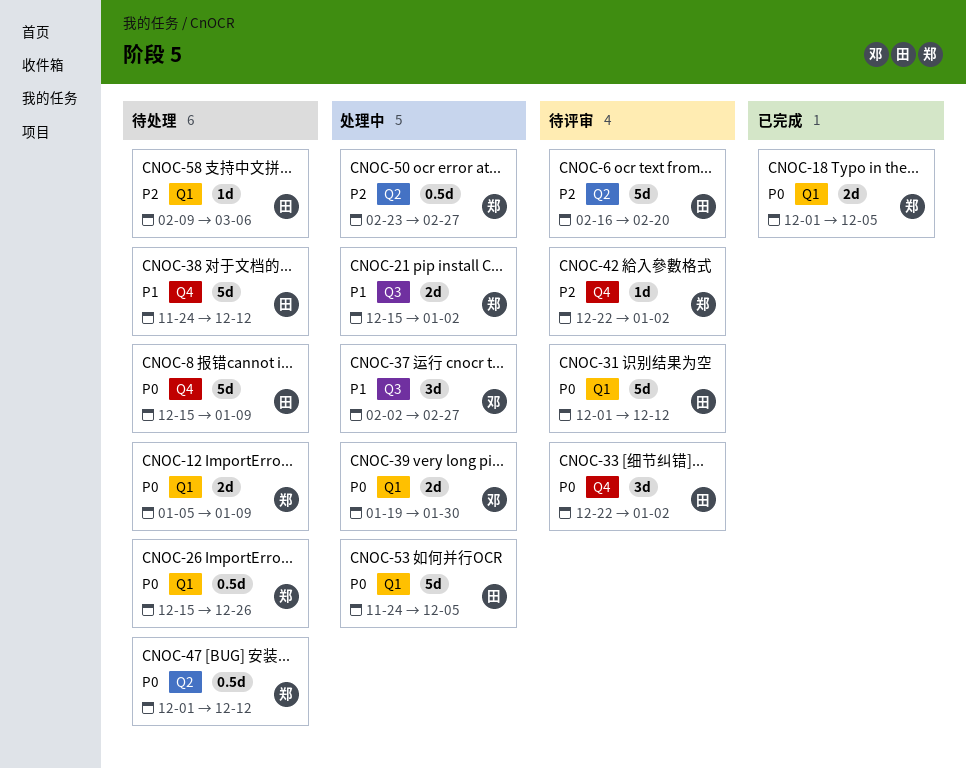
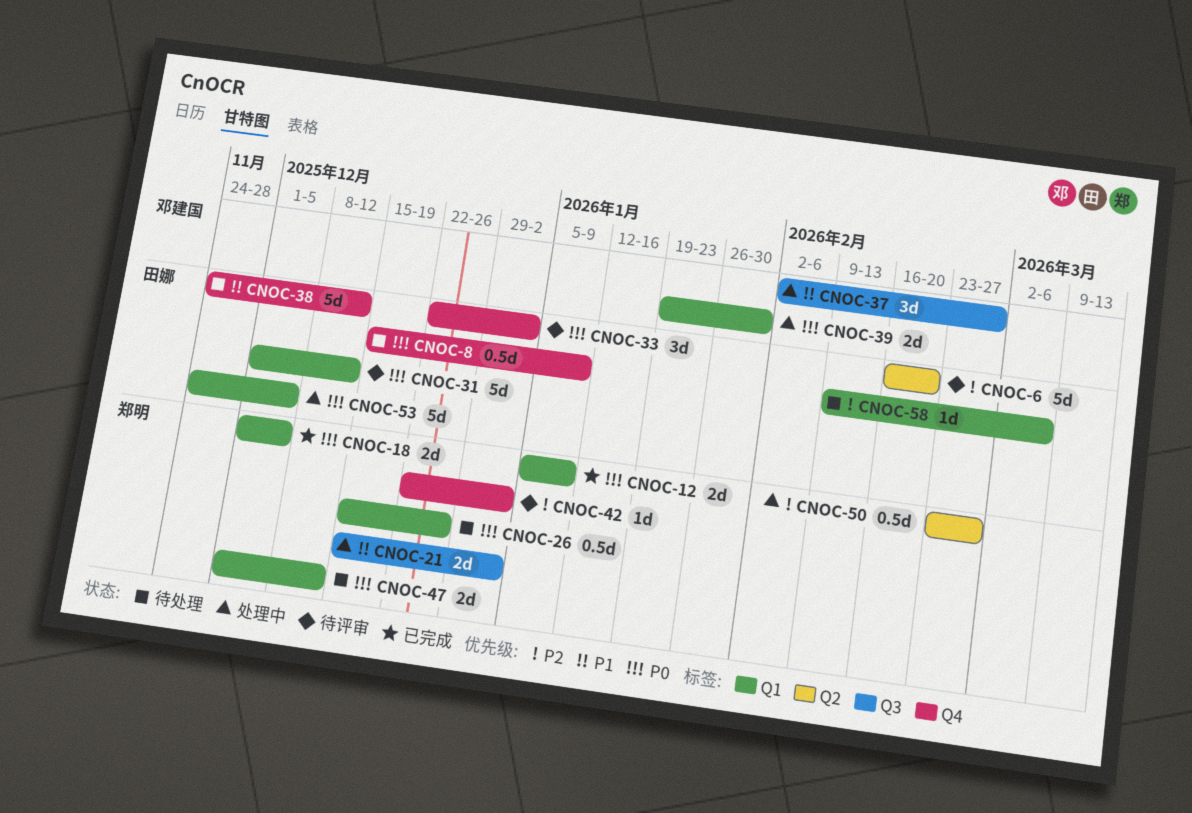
CNOC-8, estimate: 5d -> 0.5d
CNOC-12, status: 待处理 -> 已完成
CNOC-47, label: Q2 -> Q1
CNOC-47, estimate: 0.5d -> 2d

